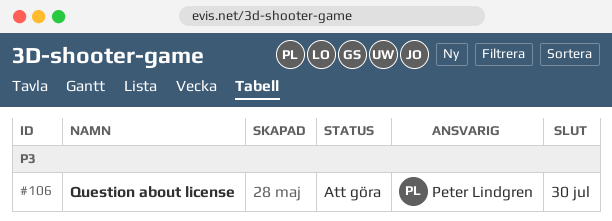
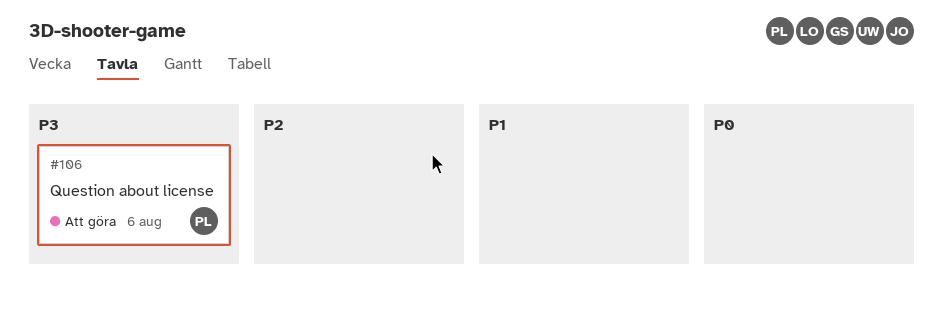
#106, due: Jul 30 -> Aug 6

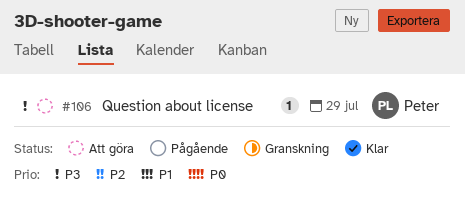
#106, due: Aug 6 -> Jul 29

